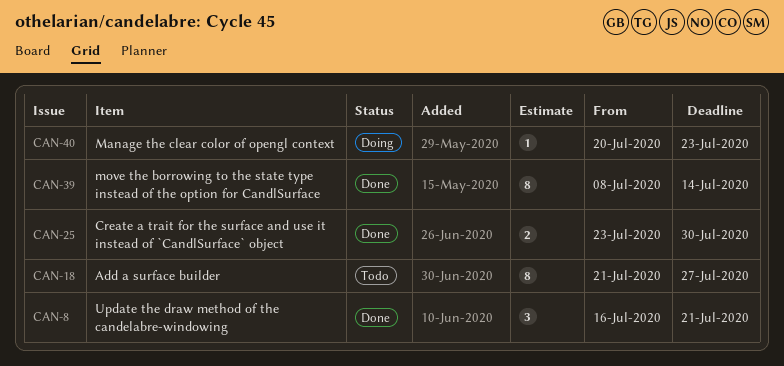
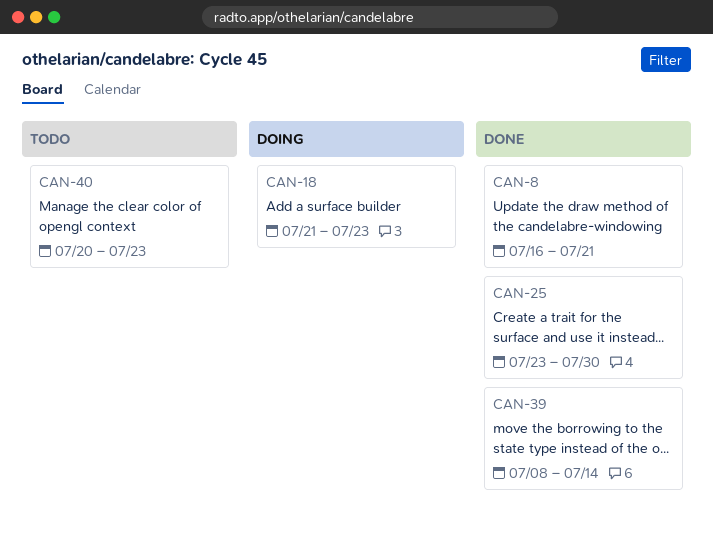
CAN-18, status: Todo -> Doing
CAN-18, due: Jul 27 -> Jul 23
CAN-40, status: Doing -> Todo

